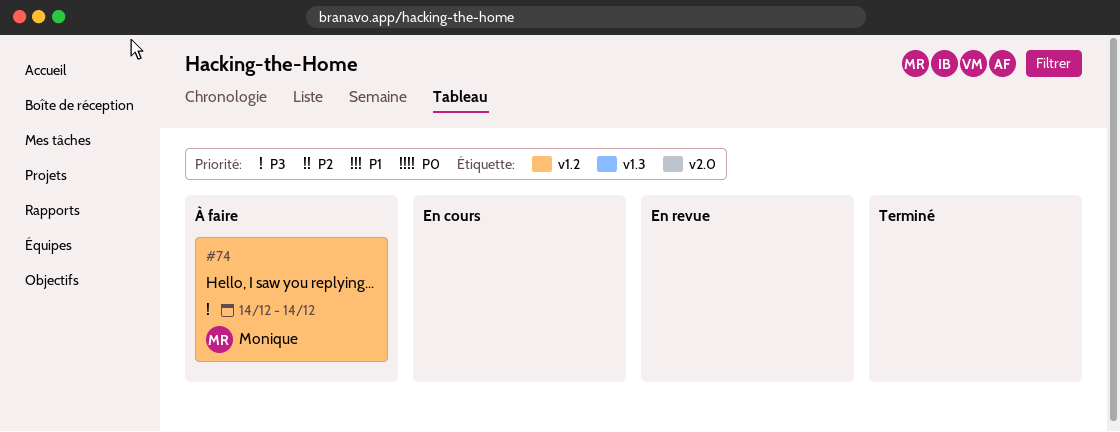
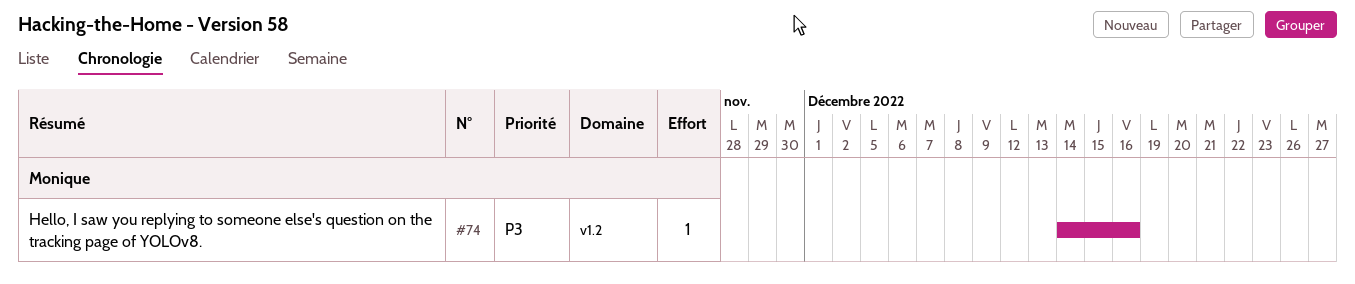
#74, due: Dec 14 -> Dec 16

